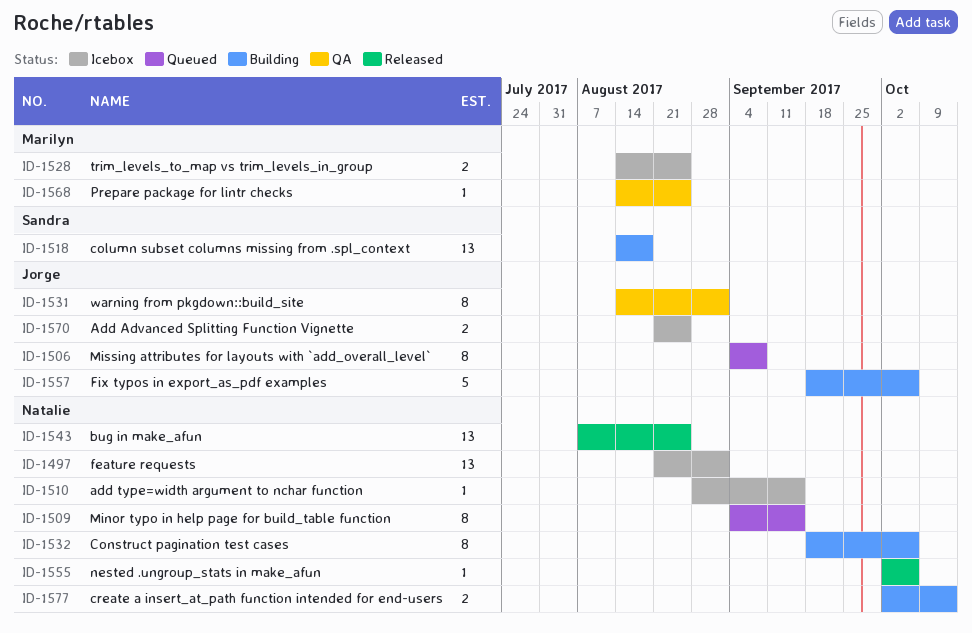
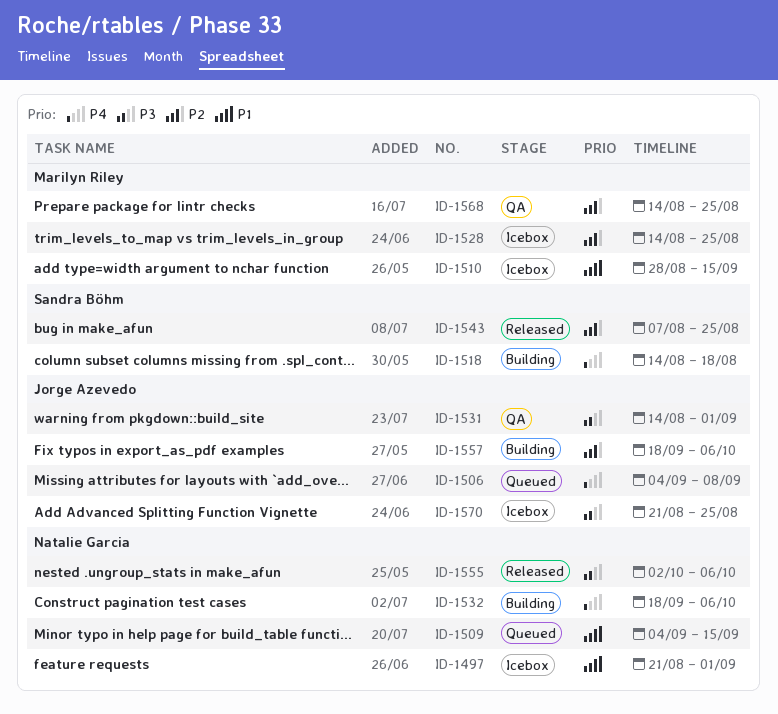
ID-1510, owner: Natalie Garcia -> Marilyn Riley
ID-1543, owner: Natalie Garcia -> Sandra Böhm
ID-1577: present -> none

